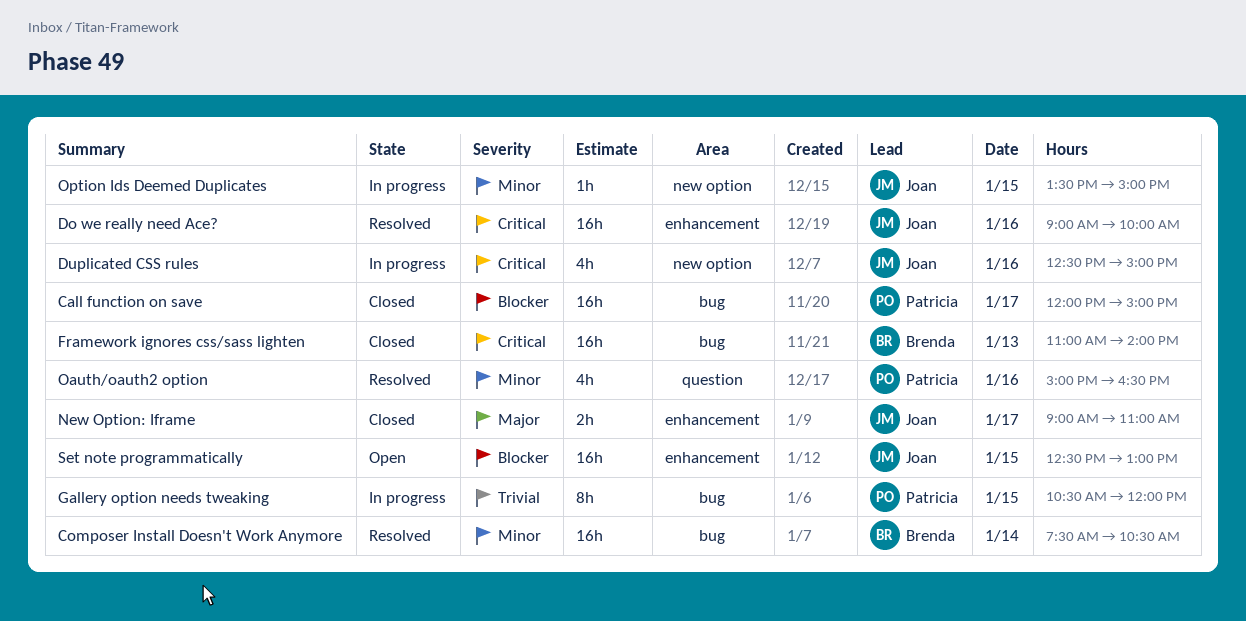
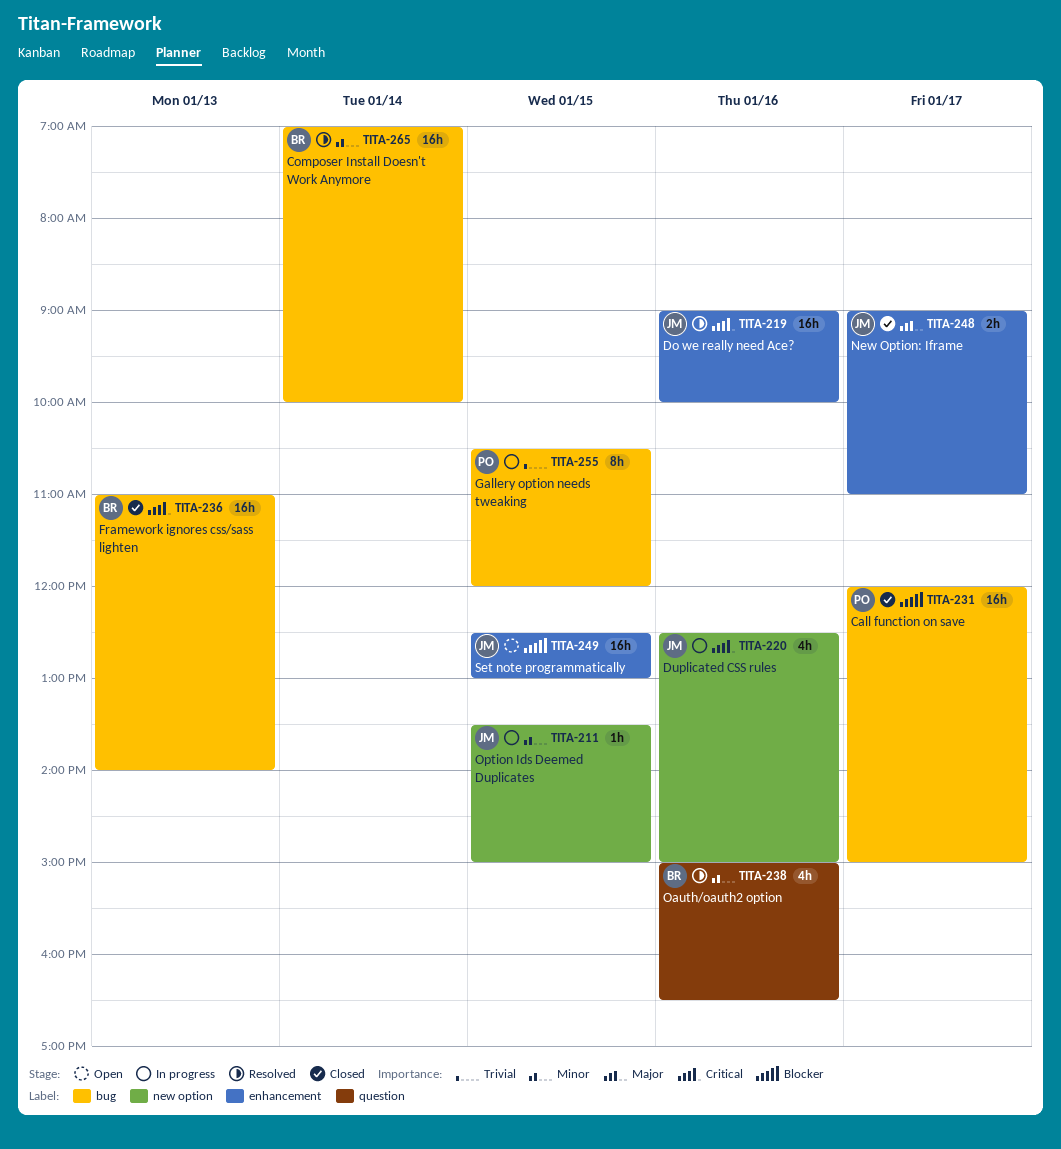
Composer Install Doesn't Work Anymore, begins: 07:30 -> 07:00
Composer Install Doesn't Work Anymore, ends: 10:30 -> 10:00
Oauth/oauth2 option, owner: Patricia -> Brenda

